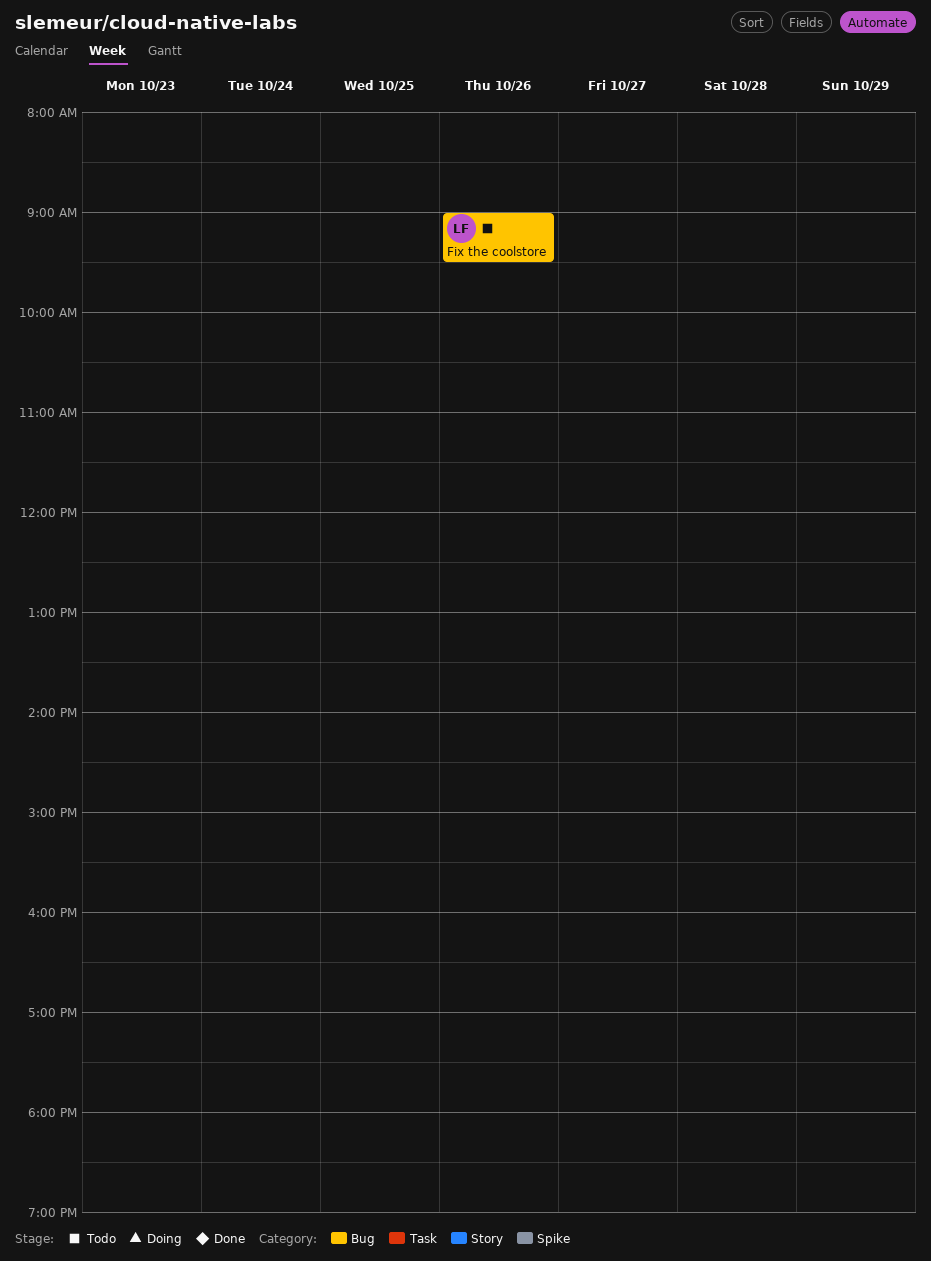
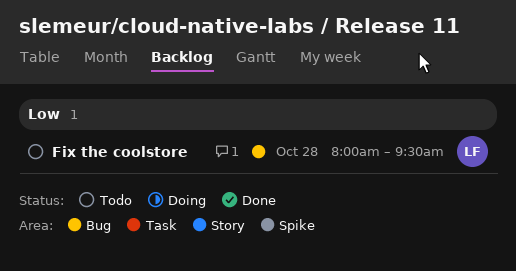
Fix the coolstore, day: Oct 26 -> Oct 28
Fix the coolstore, begins: 09:00 -> 08:00

